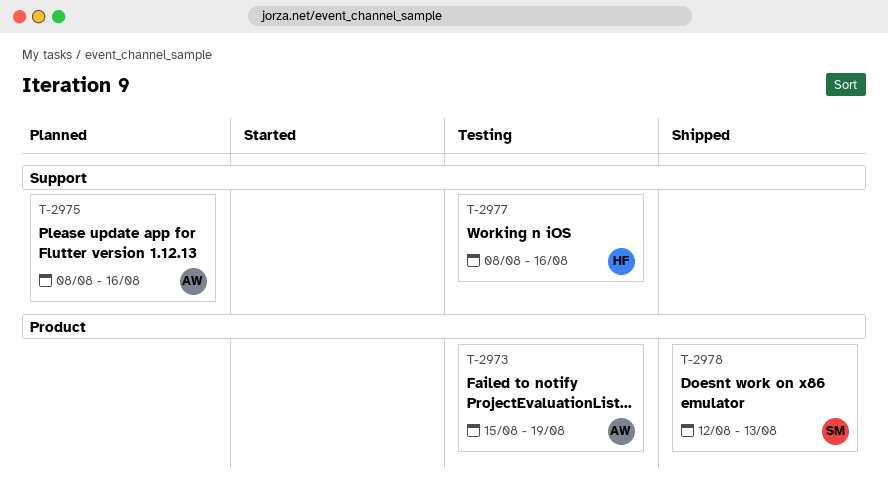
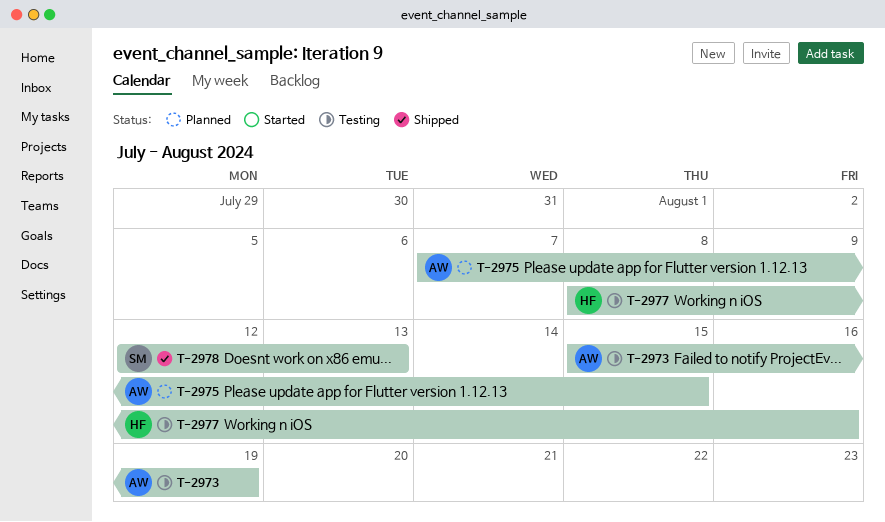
T-2975, start: Aug 8 -> Aug 7
T-2975, due: Aug 16 -> Aug 15

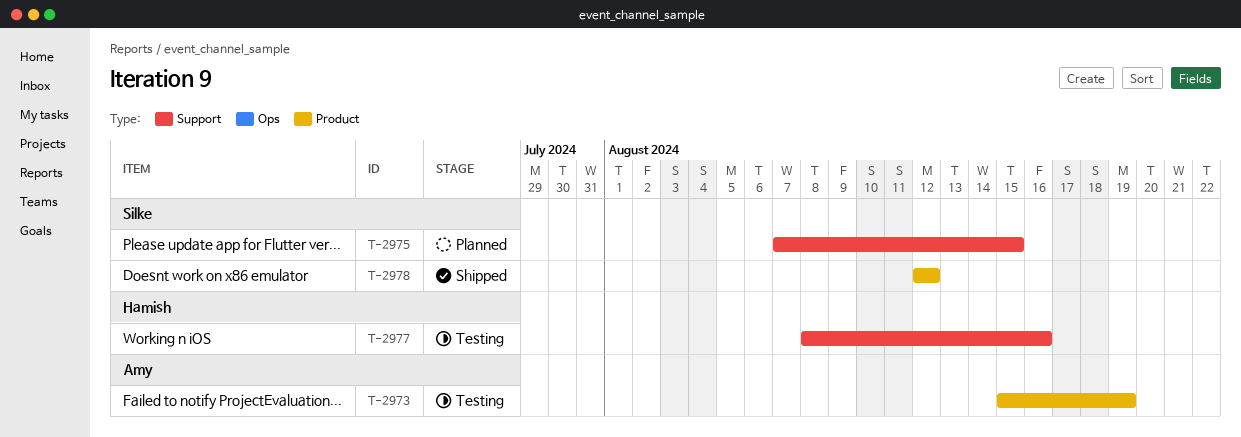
T-2975, owner: Amy -> Silke
T-2978, due: Aug 13 -> Aug 12

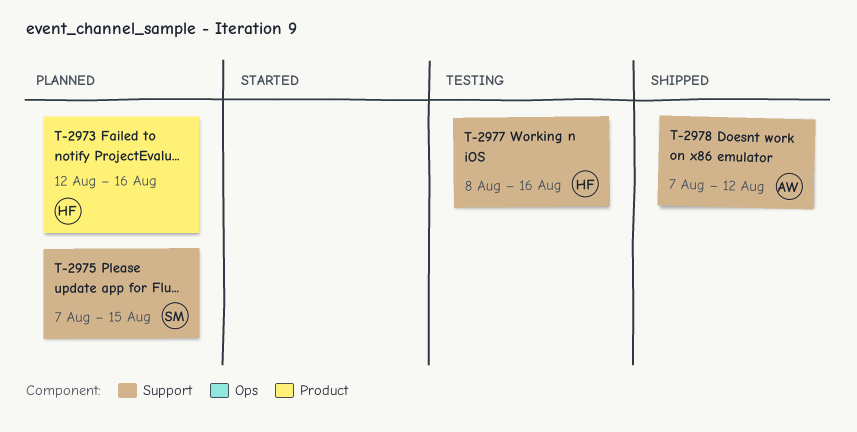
T-2973, status: Testing -> Planned
T-2973, owner: Amy -> Hamish
T-2973, start: Aug 15 -> Aug 12
T-2973, due: Aug 19 -> Aug 16
T-2978, owner: Silke -> Amy
T-2978, label: Product -> Support
T-2978, start: Aug 12 -> Aug 7

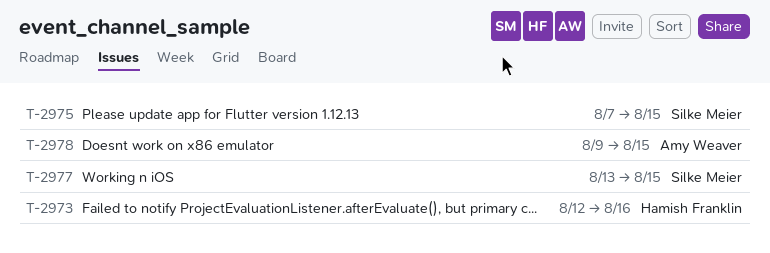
T-2977, owner: Hamish Franklin -> Silke Meier
T-2977, start: Aug 8 -> Aug 13
T-2977, due: Aug 16 -> Aug 15
T-2978, start: Aug 7 -> Aug 9
T-2978, due: Aug 12 -> Aug 15

